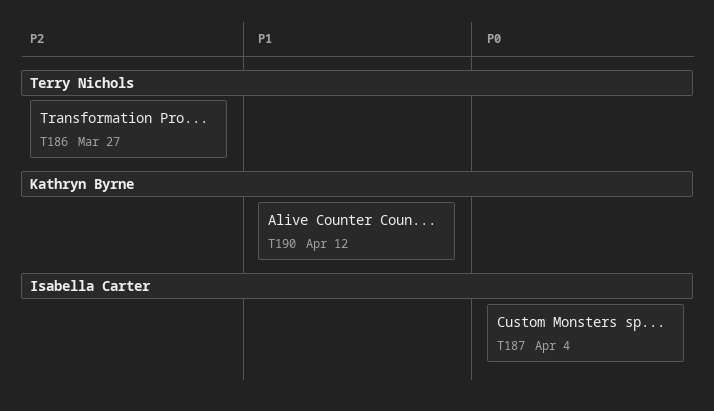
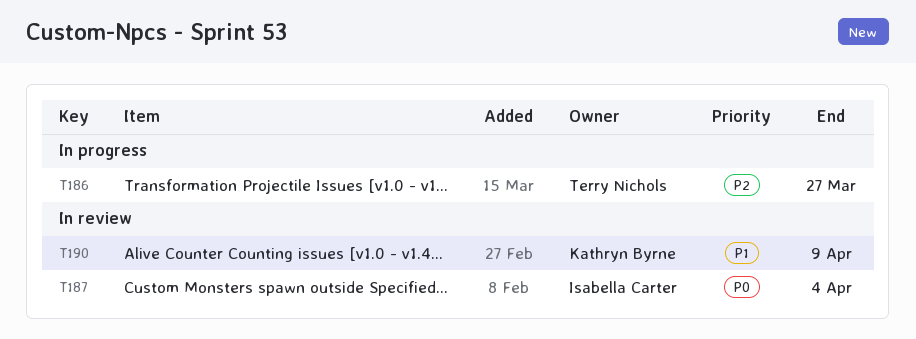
T190, due: Apr 12 -> Apr 9

